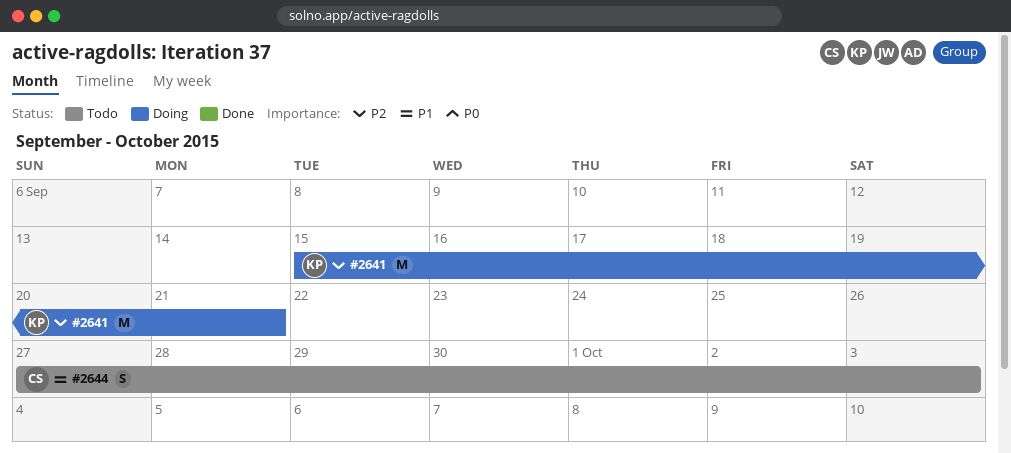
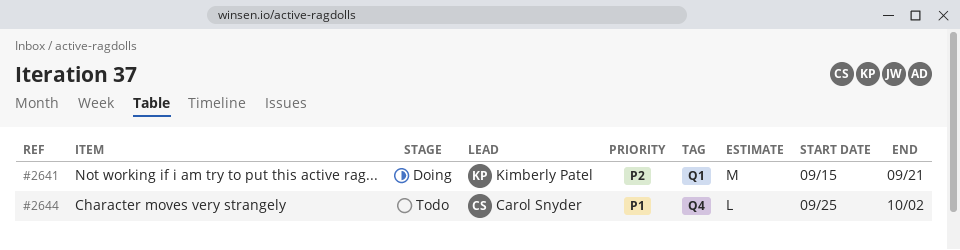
#2644, estimate: S -> L
#2644, start: Sep 27 -> Sep 25
#2644, due: Oct 3 -> Oct 2

